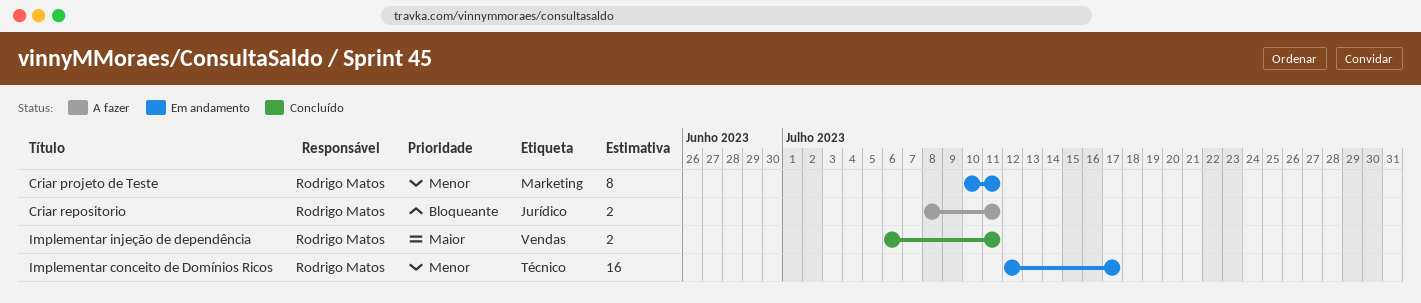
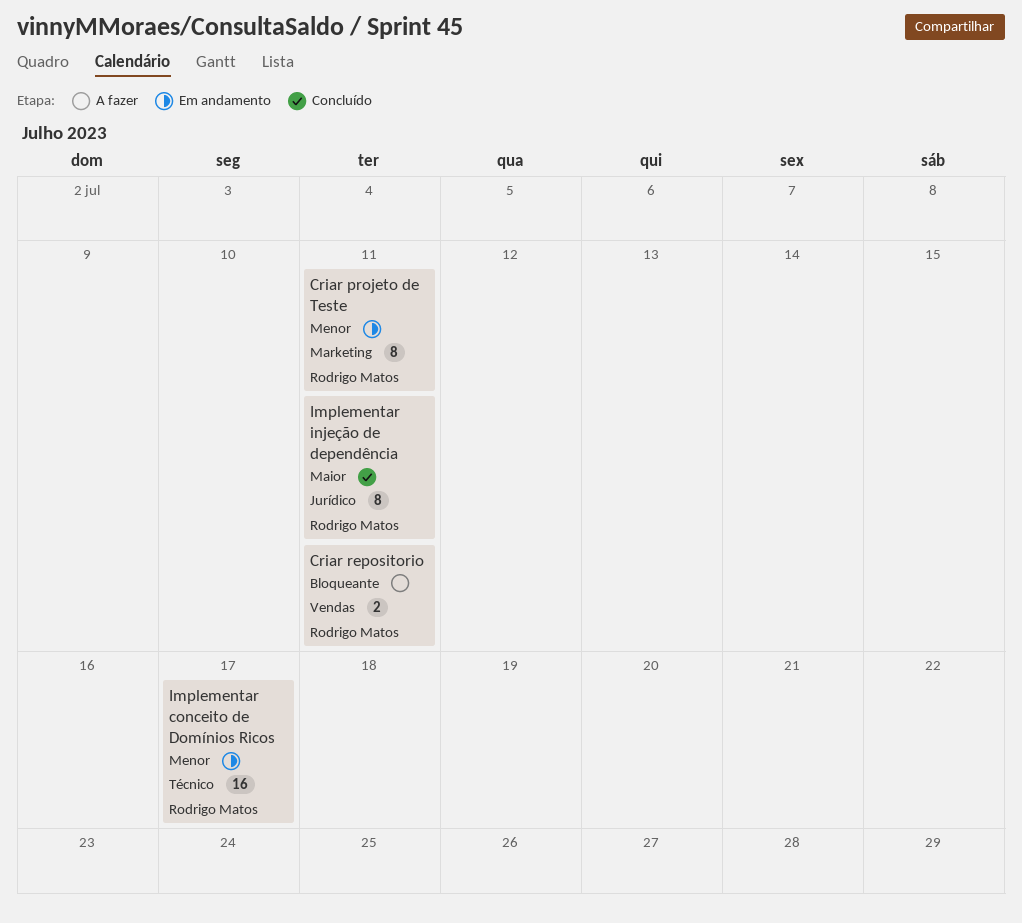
Criar repositorio, label: Jurídico -> Vendas
Implementar injeção de dependência, label: Vendas -> Jurídico
Implementar injeção de dependência, estimate: 2 -> 8

